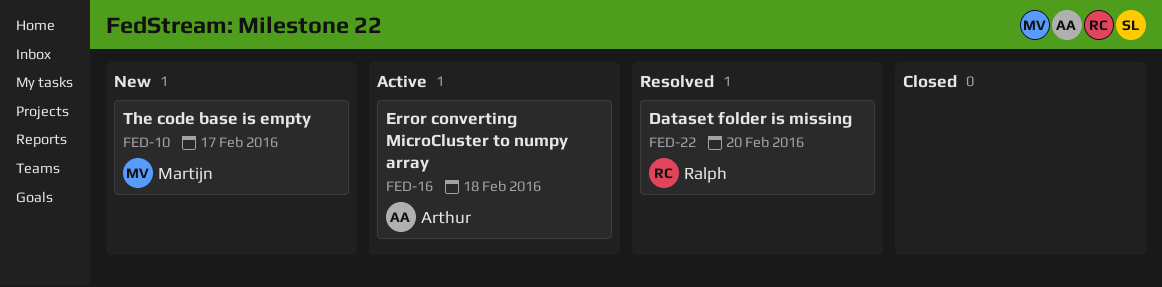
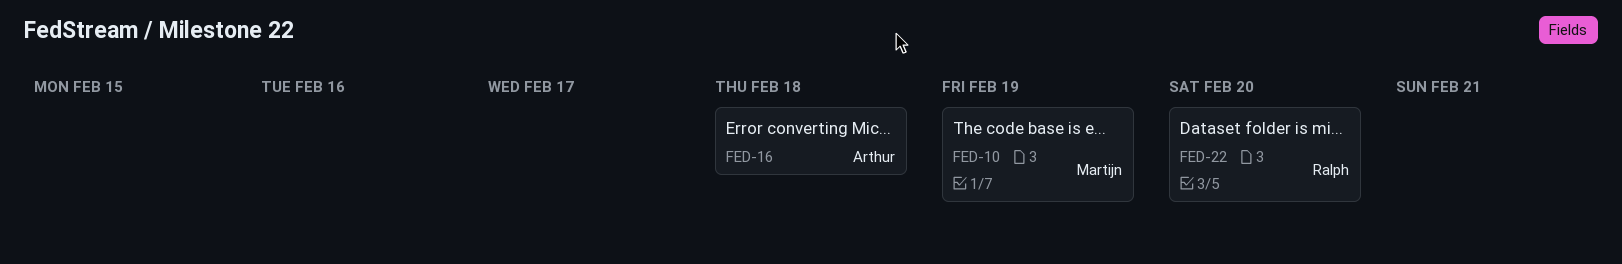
FED-10, due: Feb 17 -> Feb 19

